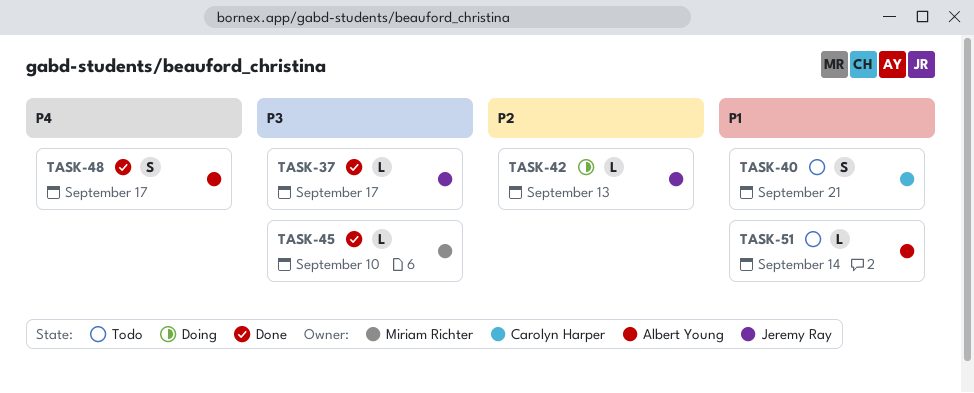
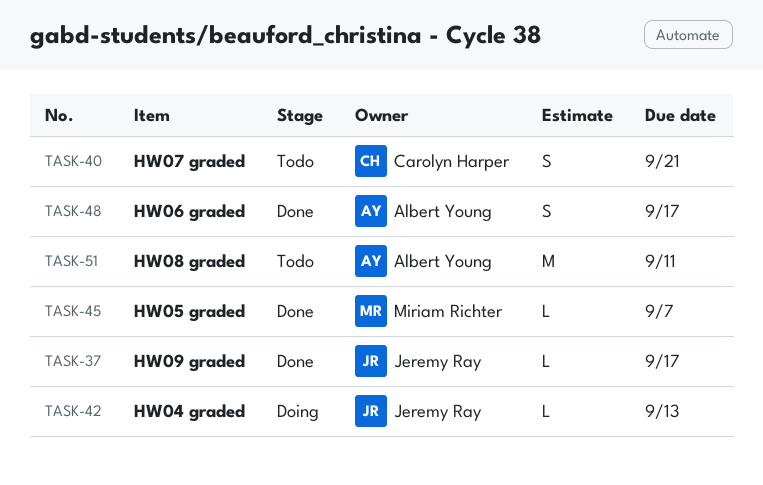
TASK-45, due: Sep 10 -> Sep 7
TASK-51, estimate: L -> M
TASK-51, due: Sep 14 -> Sep 11

